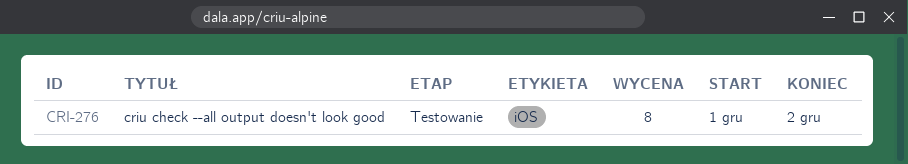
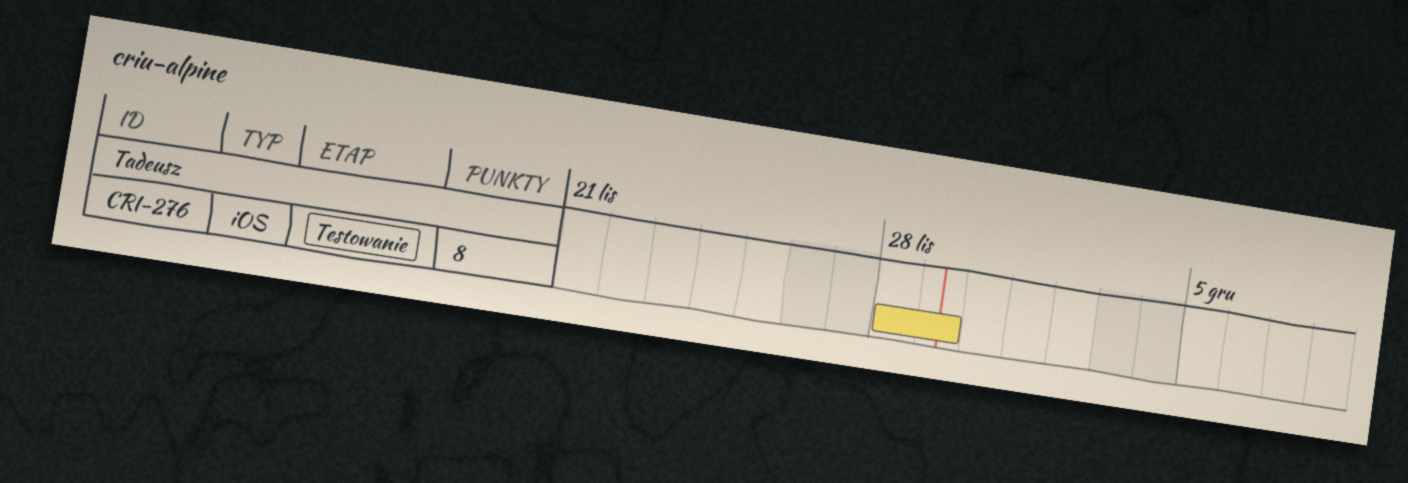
CRI-276, start: Dec 1 -> Nov 28
CRI-276, due: Dec 2 -> Nov 29

